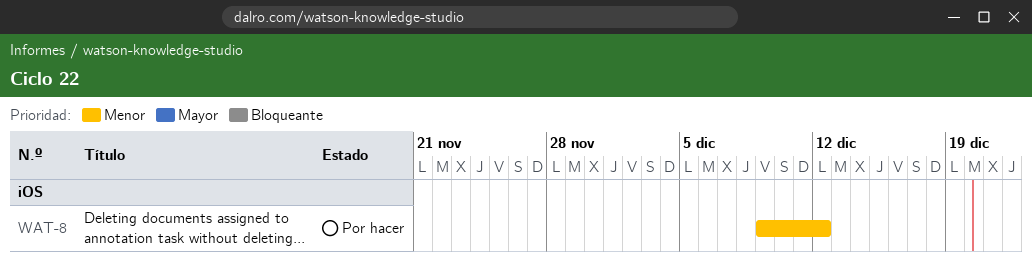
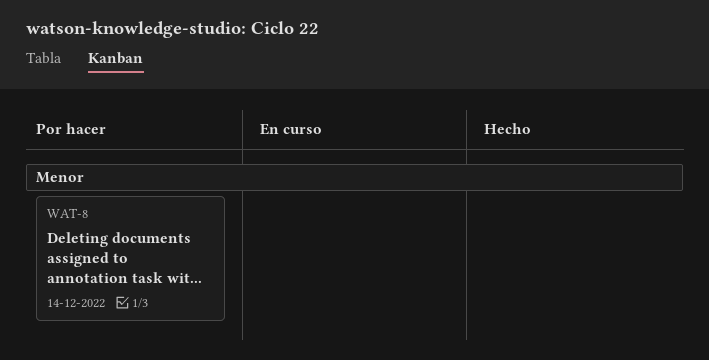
WAT-8, due: Dec 12 -> Dec 14

